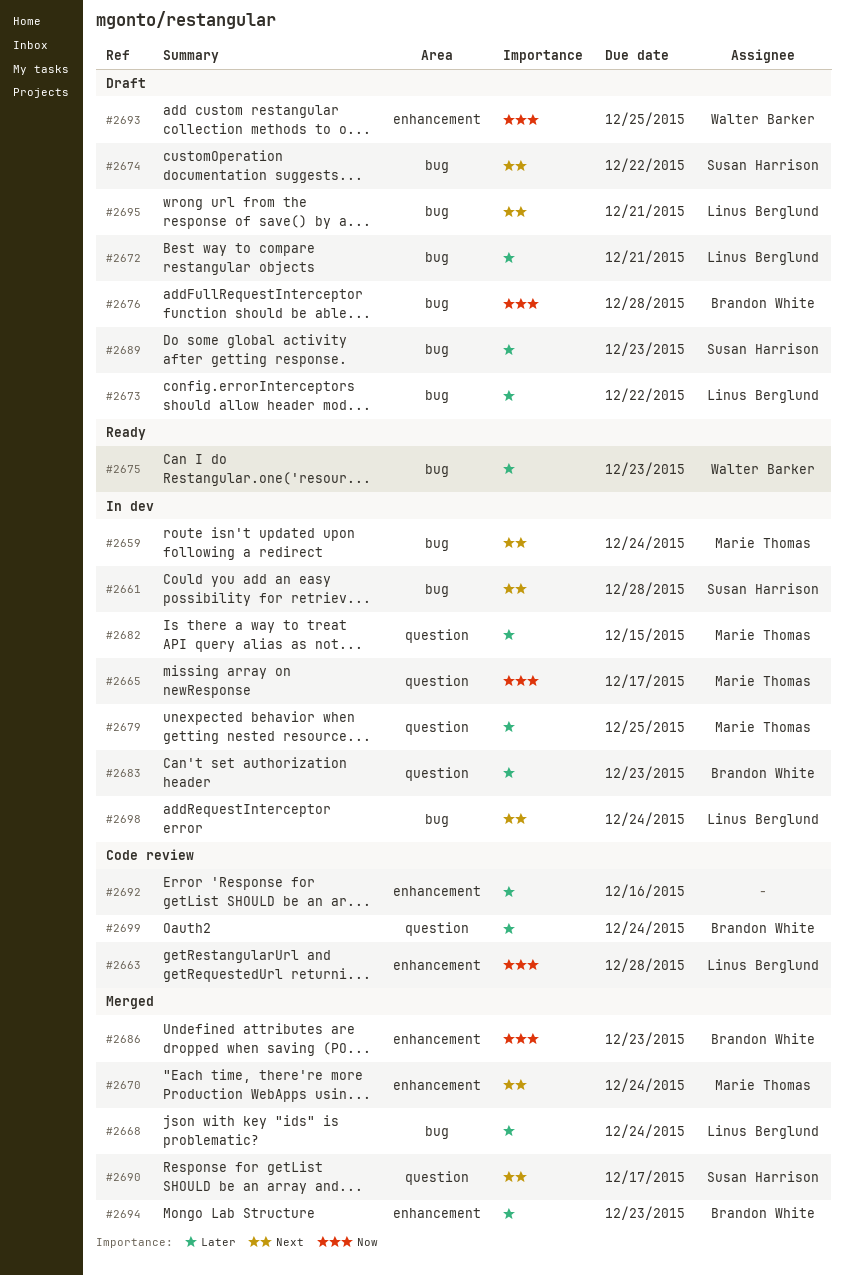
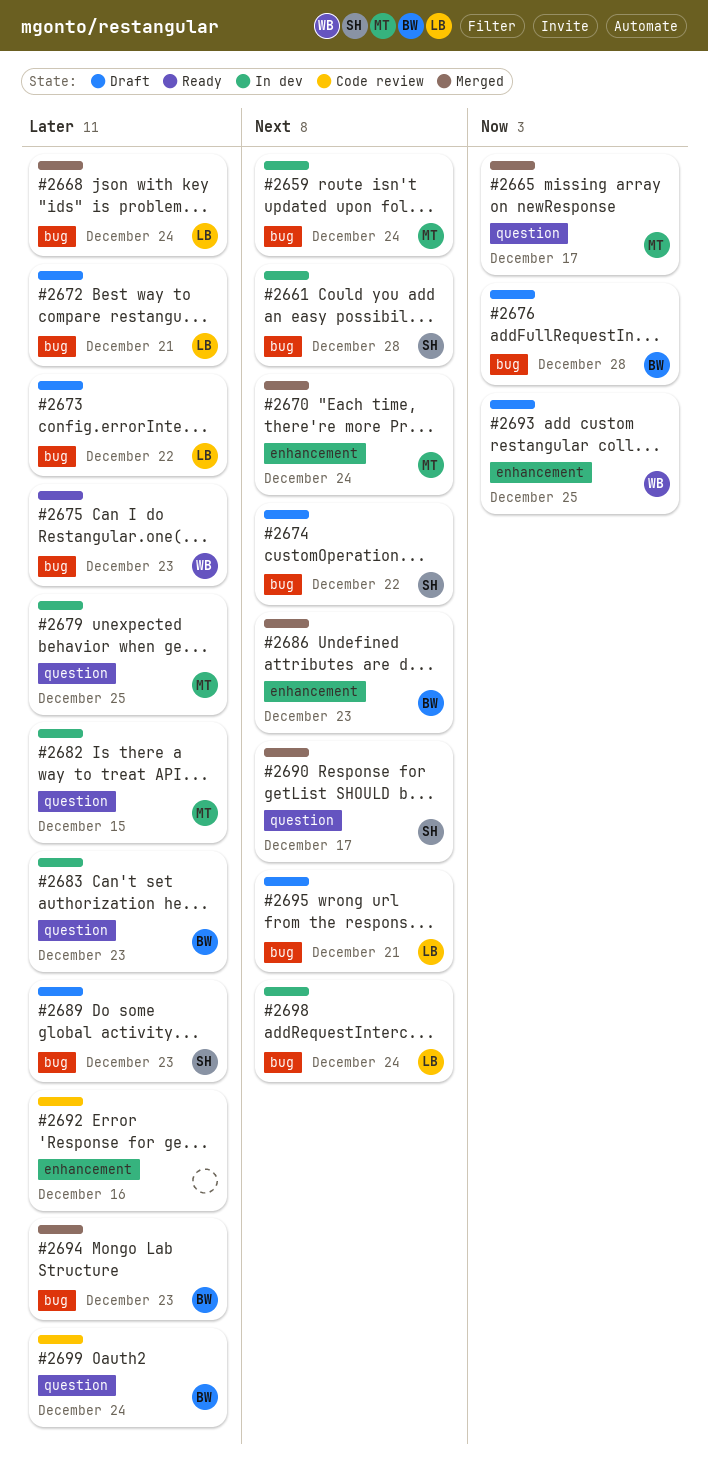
#2663: present -> none
#2665, status: In dev -> Merged
#2686, priority: Now -> Next
#2694, label: enhancement -> bug

